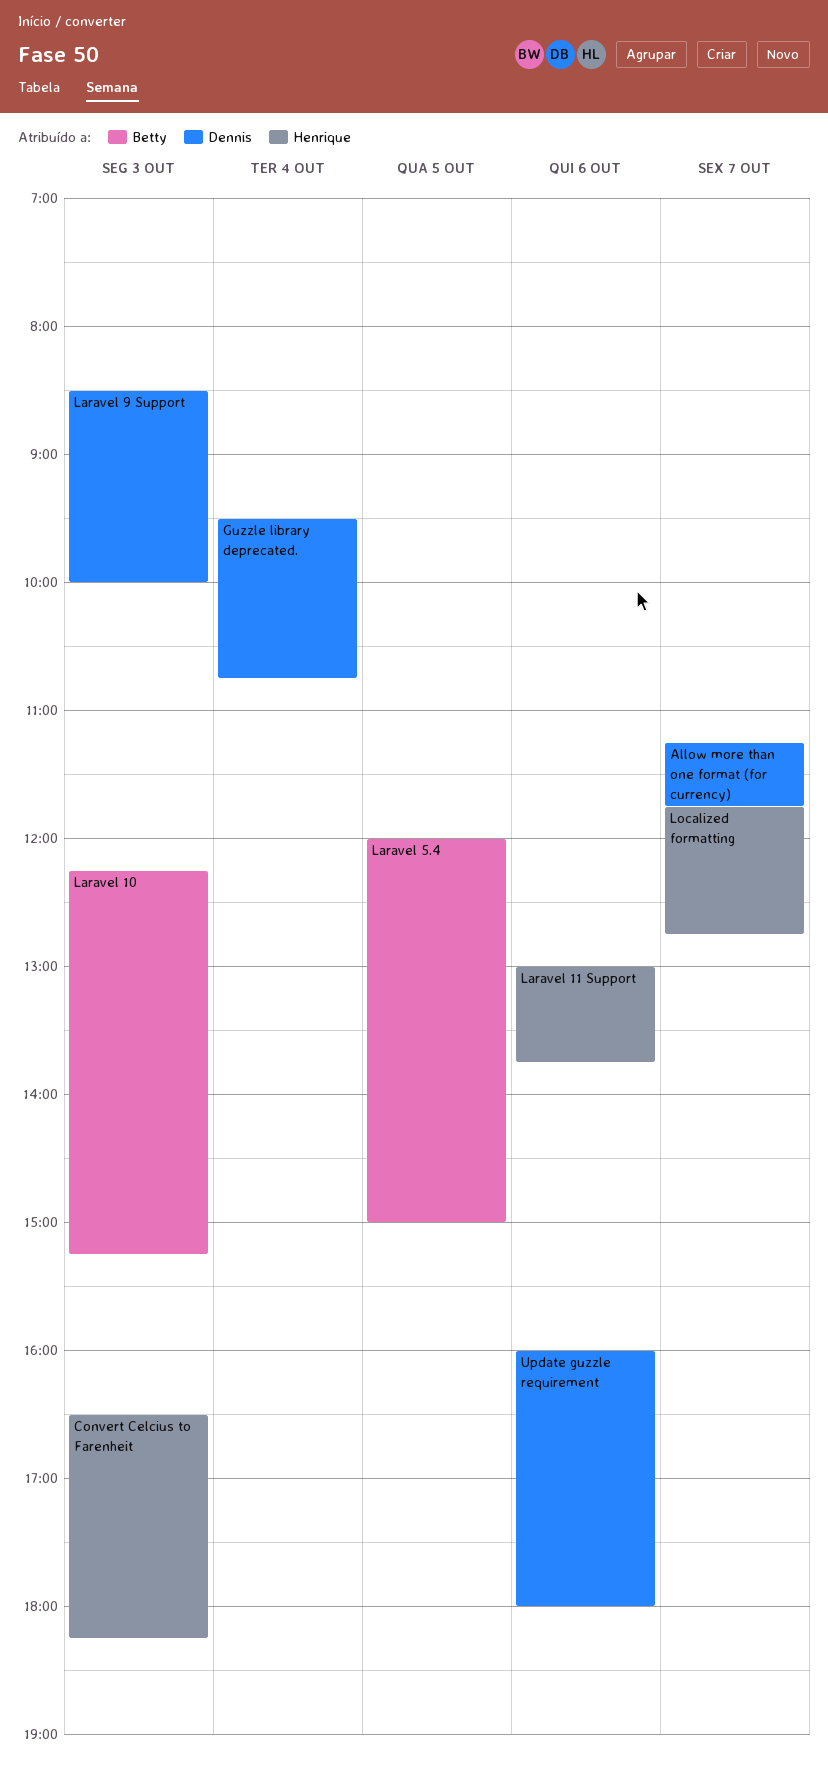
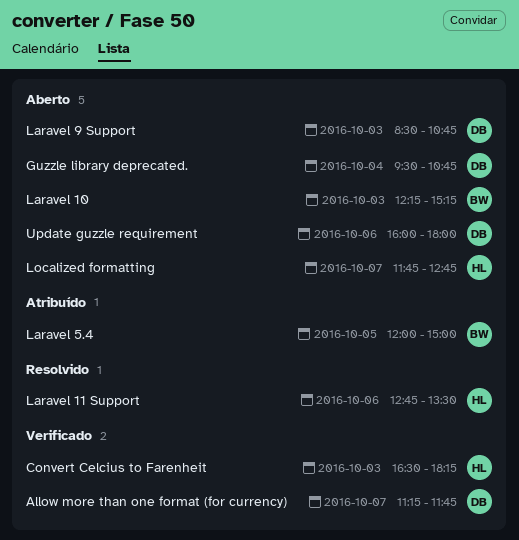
Laravel 11 Support, begins: 13:00 -> 12:45
Laravel 11 Support, ends: 13:45 -> 13:30
Laravel 9 Support, ends: 10:00 -> 10:45

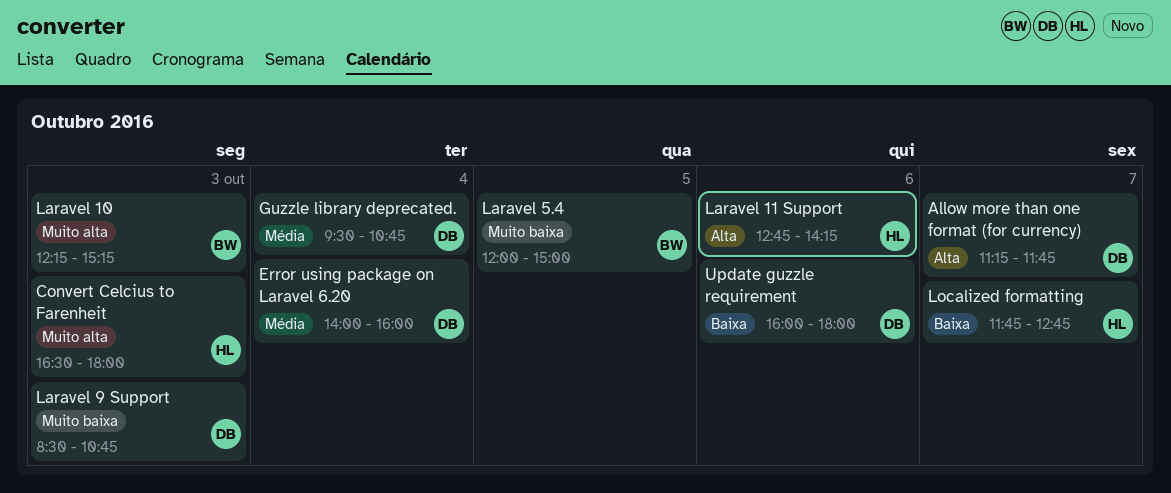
Convert Celcius to Farenheit, ends: 18:15 -> 18:00
Error using package on Laravel 6.20: none -> present
Laravel 11 Support, ends: 13:30 -> 14:15

